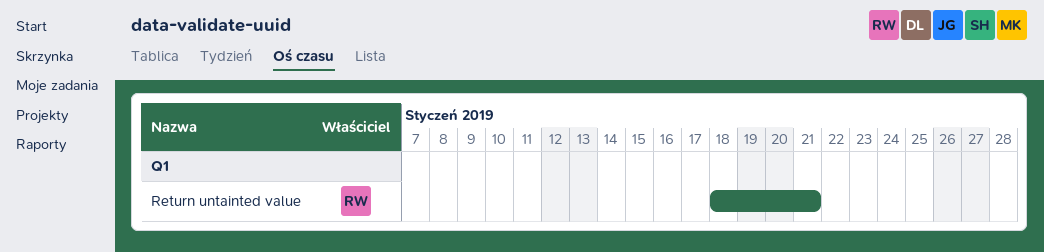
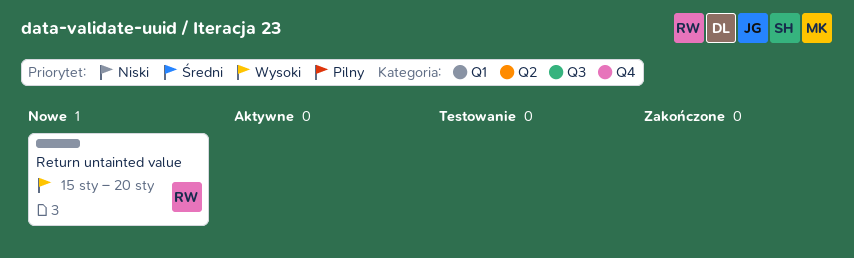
Return untainted value, start: Jan 18 -> Jan 15
Return untainted value, due: Jan 21 -> Jan 20

